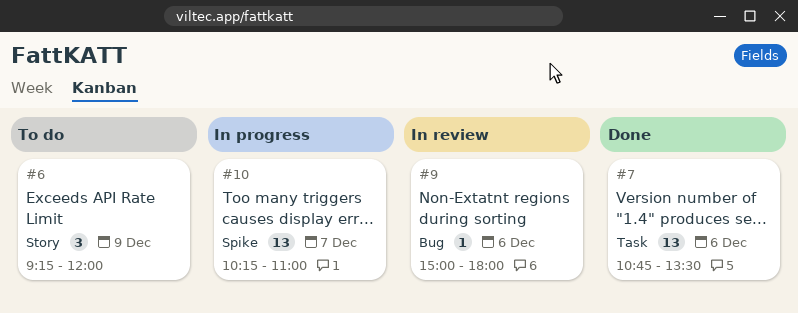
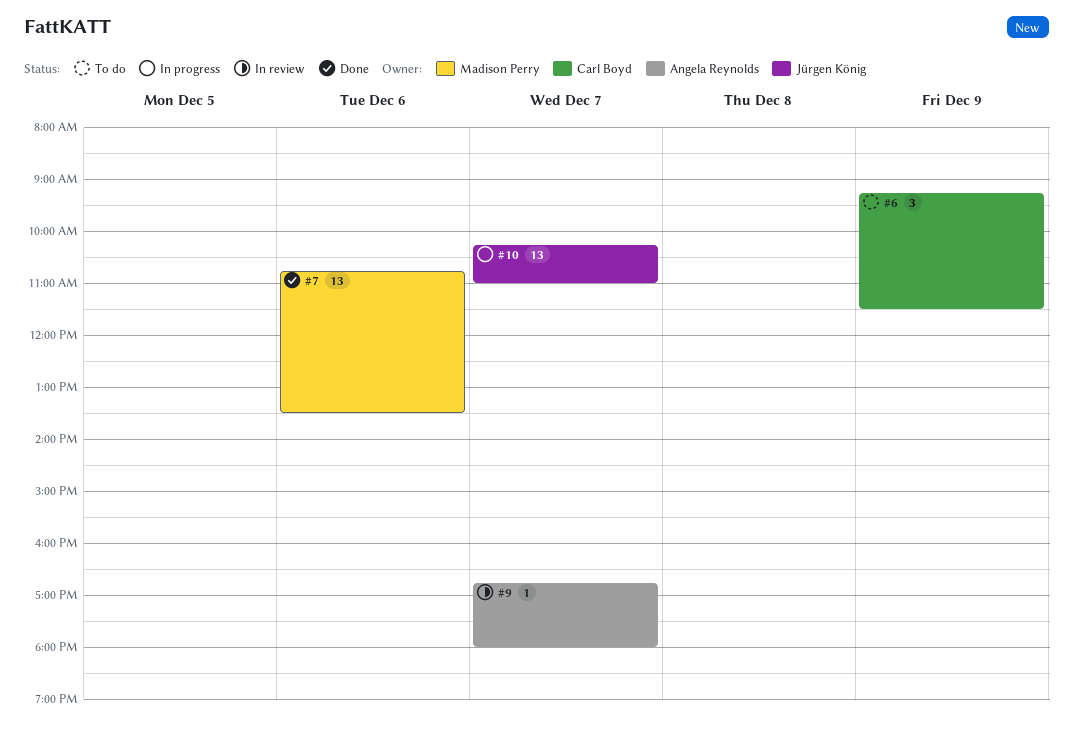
#6, ends: 12:00 -> 11:30
#9, day: Dec 6 -> Dec 7
#9, begins: 15:00 -> 16:45

